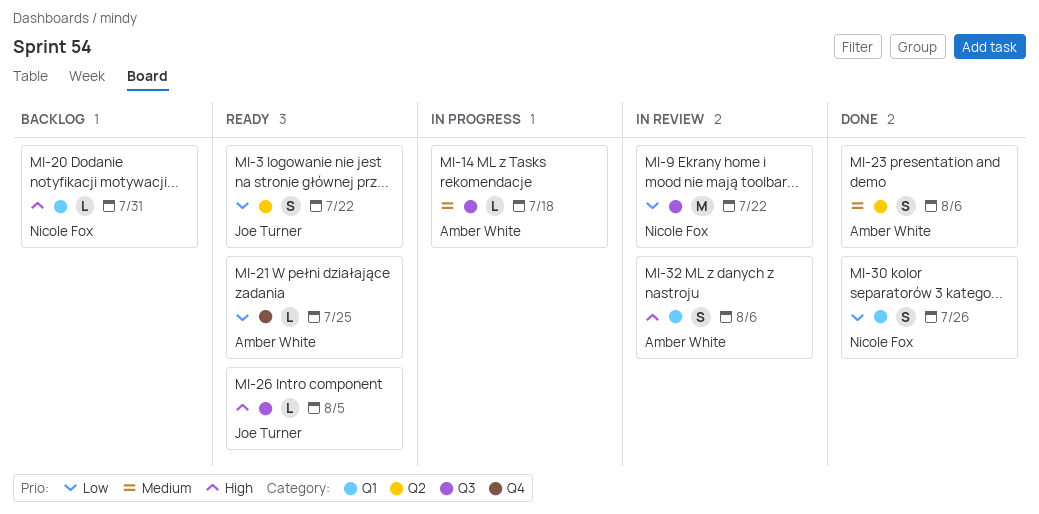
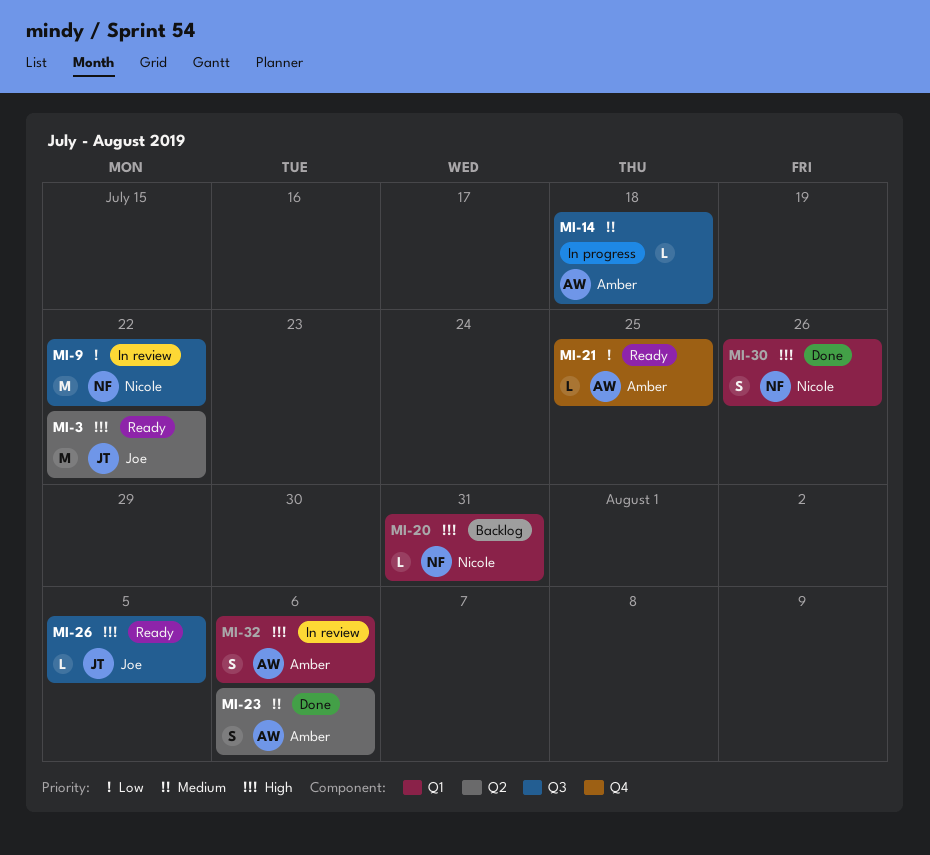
MI-3, priority: Low -> High
MI-3, estimate: S -> M
MI-30, priority: Low -> High

